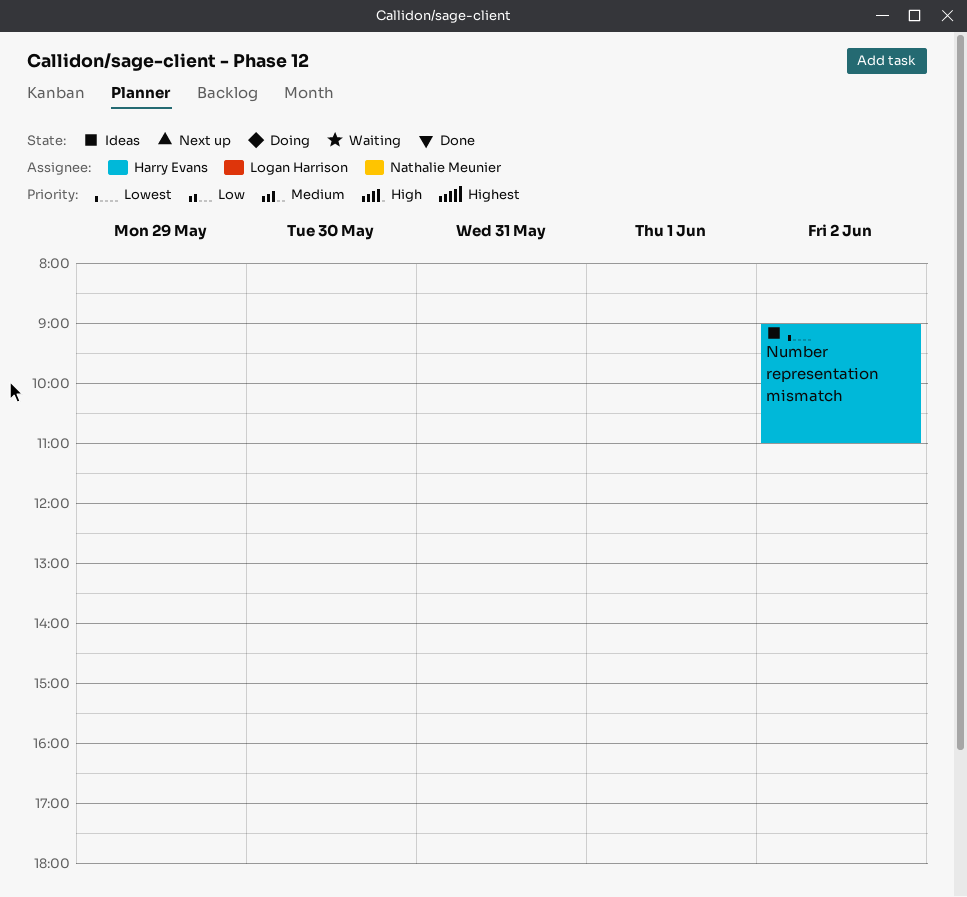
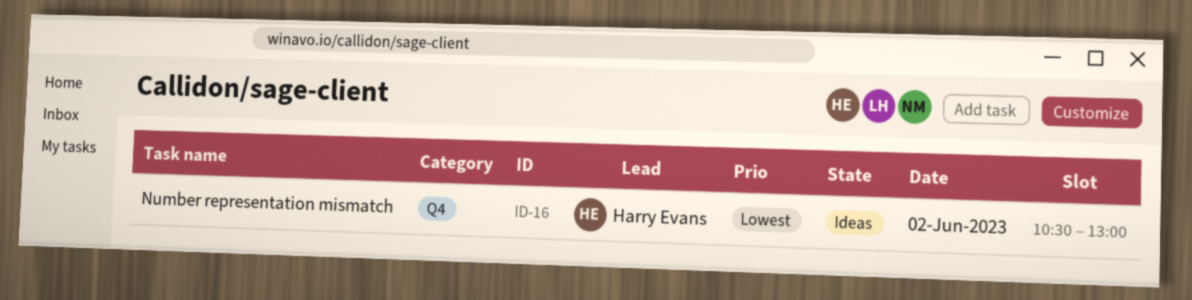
Number representation mismatch, begins: 09:00 -> 10:30
Number representation mismatch, ends: 11:00 -> 13:00

